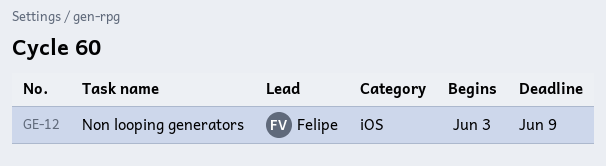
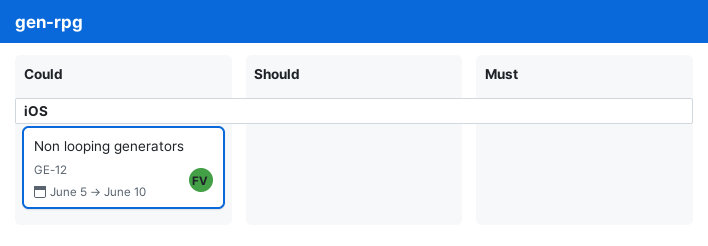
GE-12, start: Jun 3 -> Jun 5
GE-12, due: Jun 9 -> Jun 10

